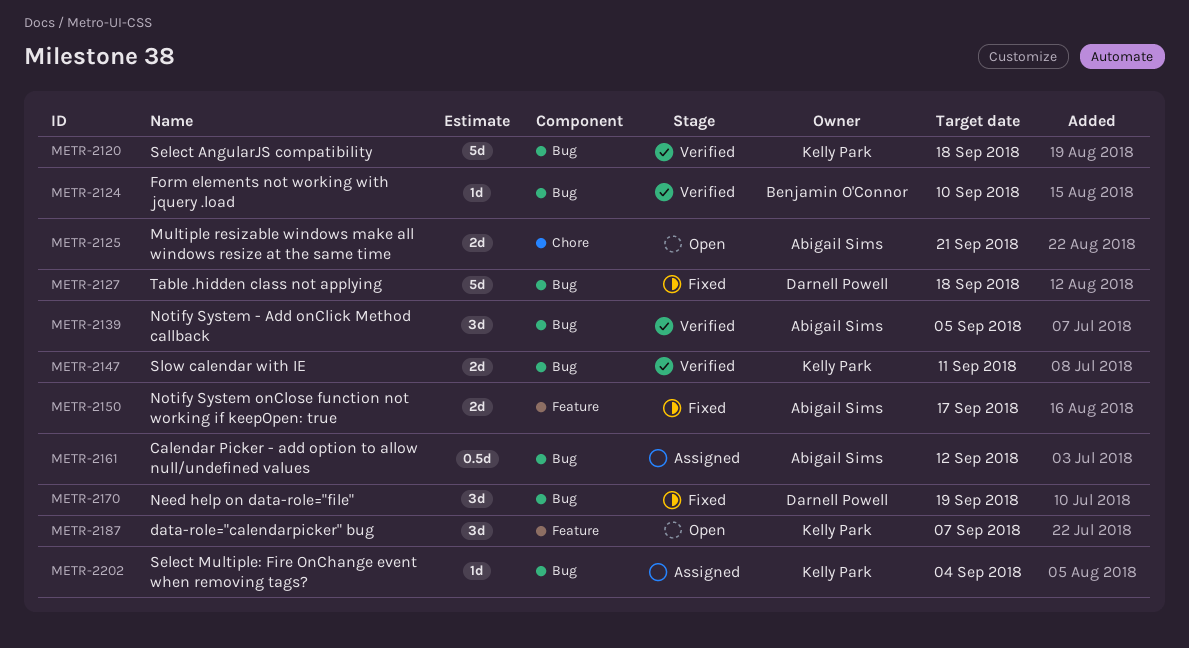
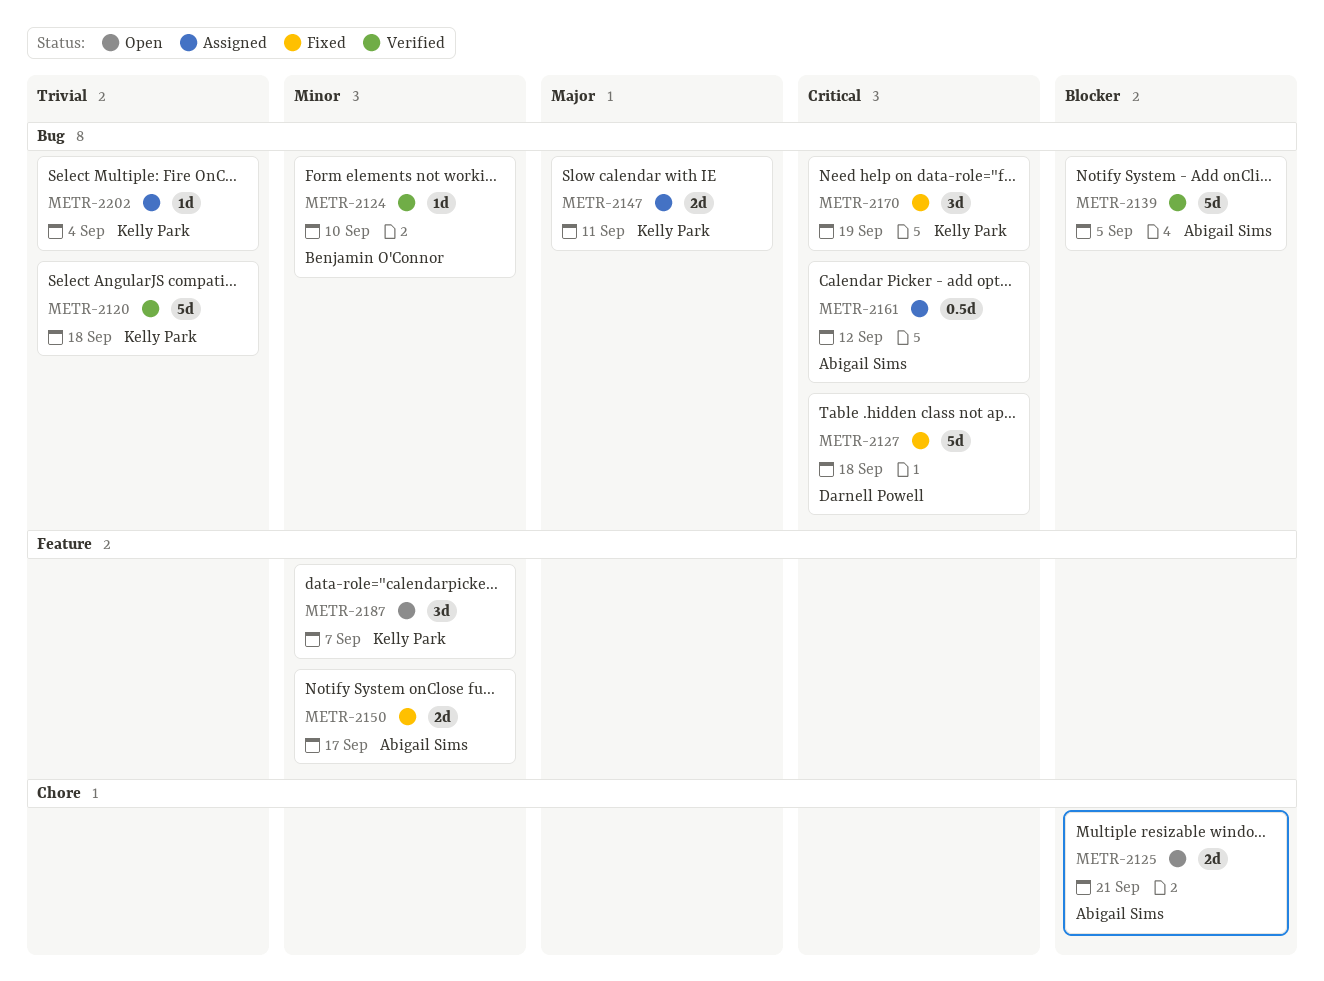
METR-2139, estimate: 3d -> 5d
METR-2147, status: Verified -> Assigned
METR-2170, owner: Darnell Powell -> Kelly Park

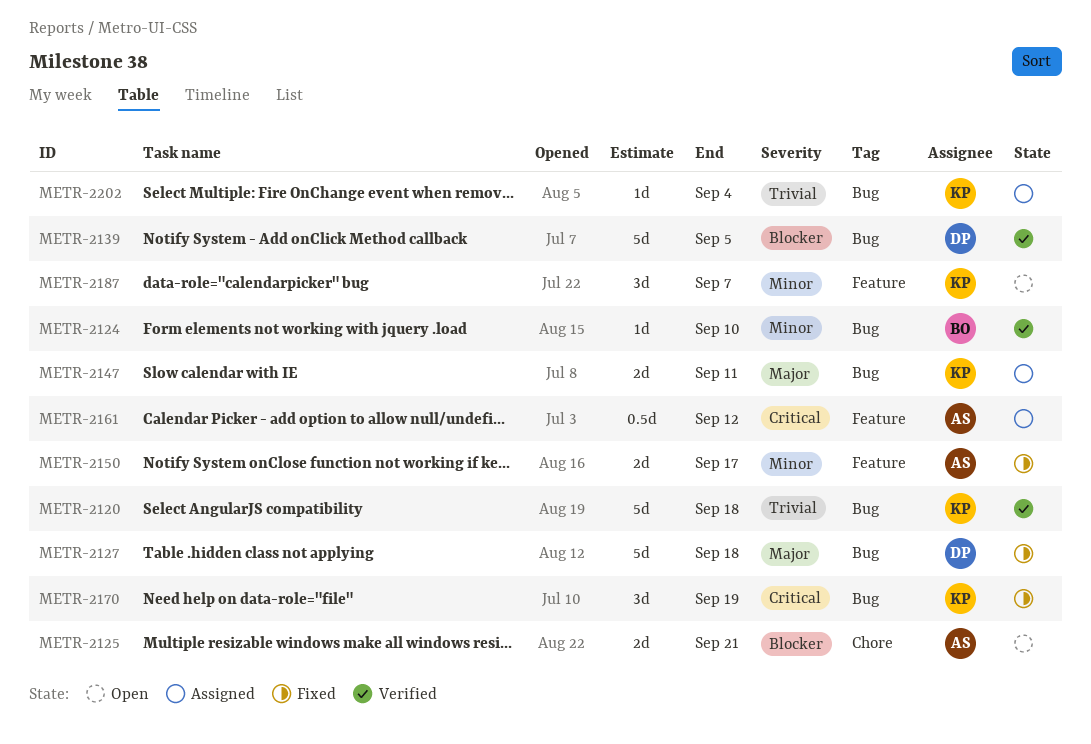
METR-2127, priority: Critical -> Major
METR-2139, owner: Abigail Sims -> Darnell Powell
METR-2161, label: Bug -> Feature

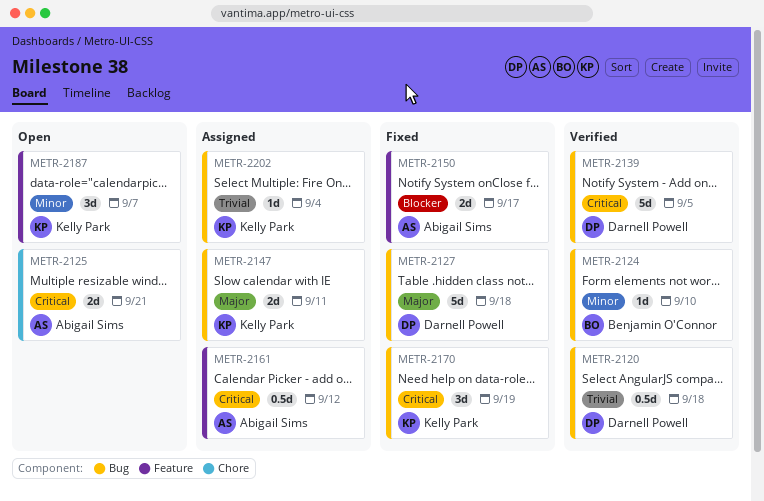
METR-2120, owner: Kelly Park -> Darnell Powell
METR-2120, estimate: 5d -> 0.5d
METR-2125, priority: Blocker -> Critical
METR-2139, priority: Blocker -> Critical
METR-2150, priority: Minor -> Blocker

